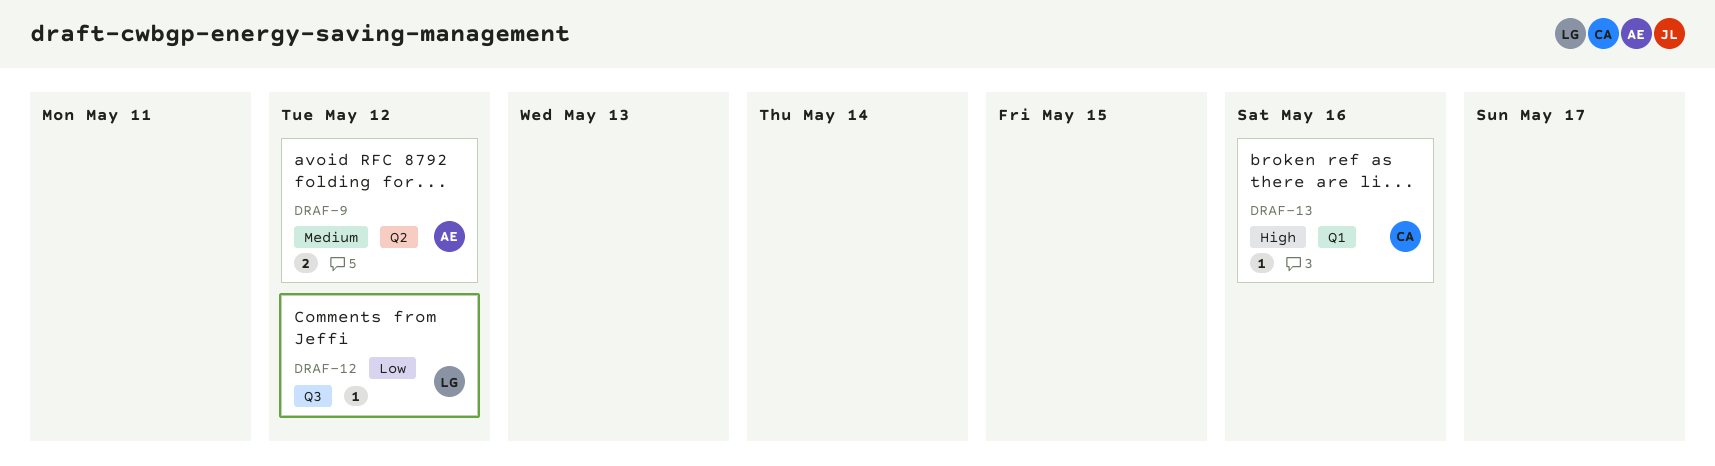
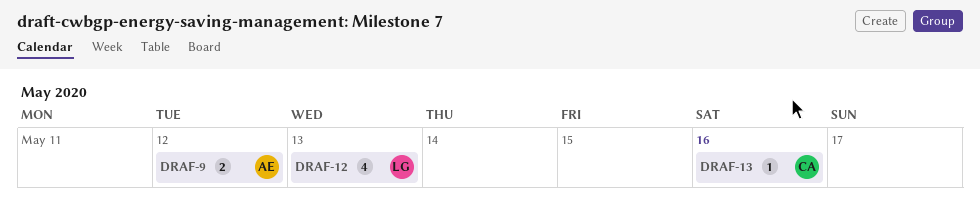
DRAF-12, estimate: 1 -> 4
DRAF-12, due: May 12 -> May 13

